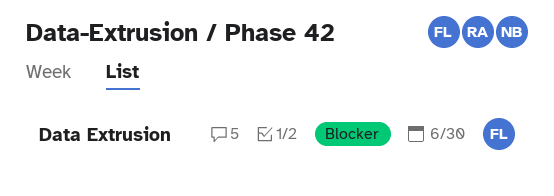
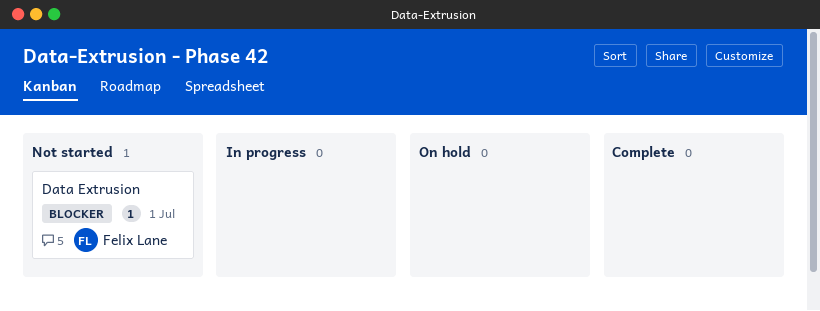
Data Extrusion, due: Jun 30 -> Jul 1

